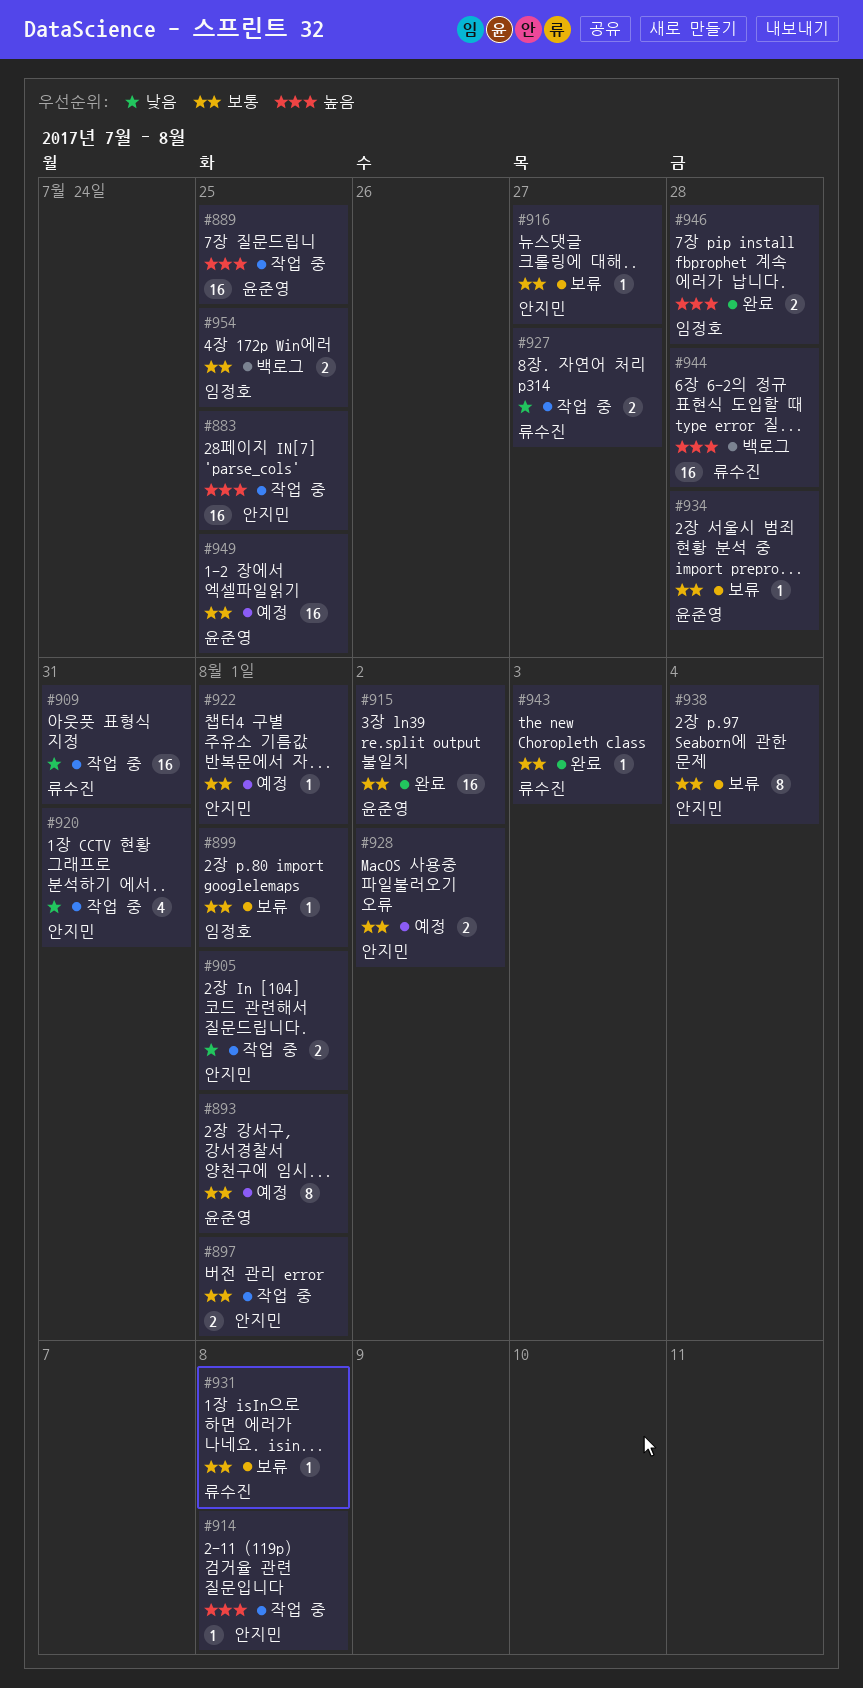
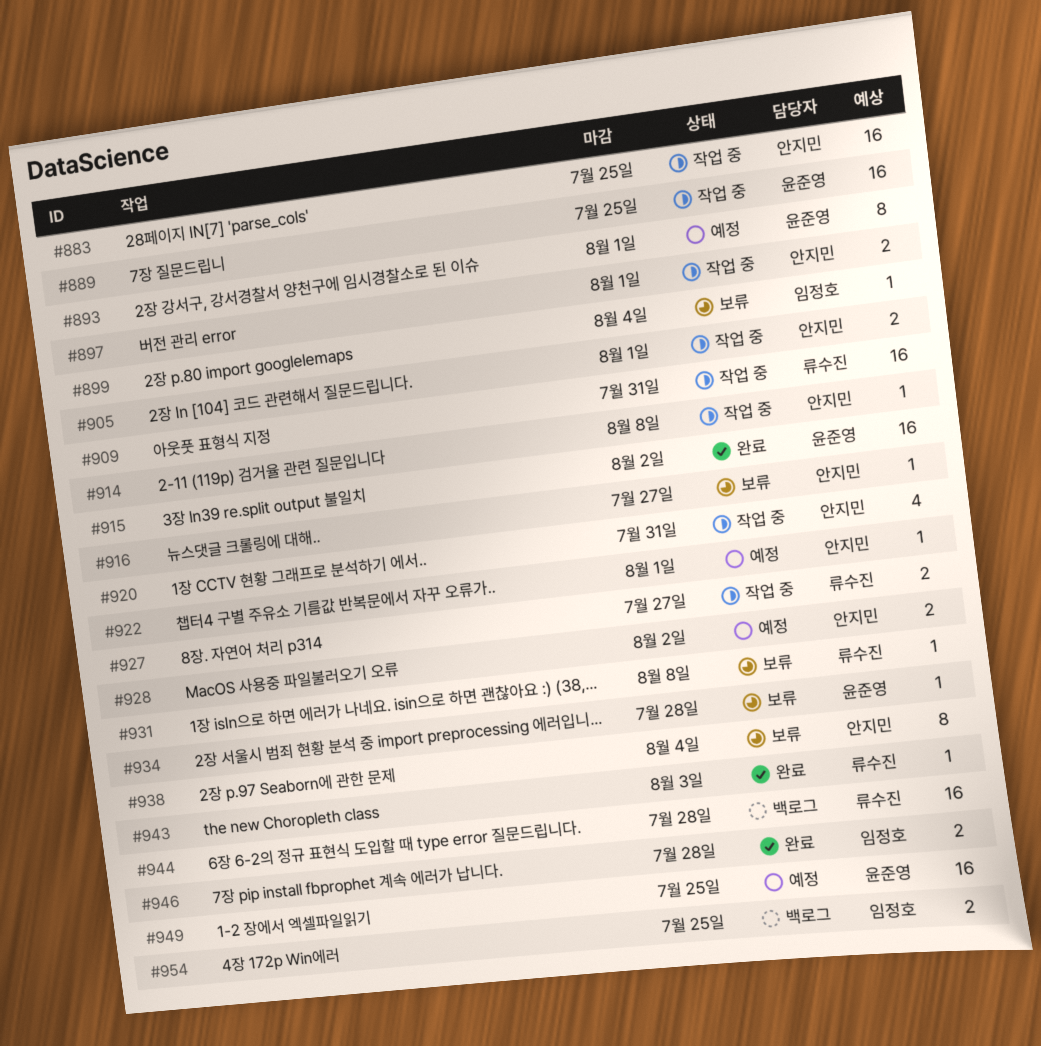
#899, due: Aug 1 -> Aug 4

